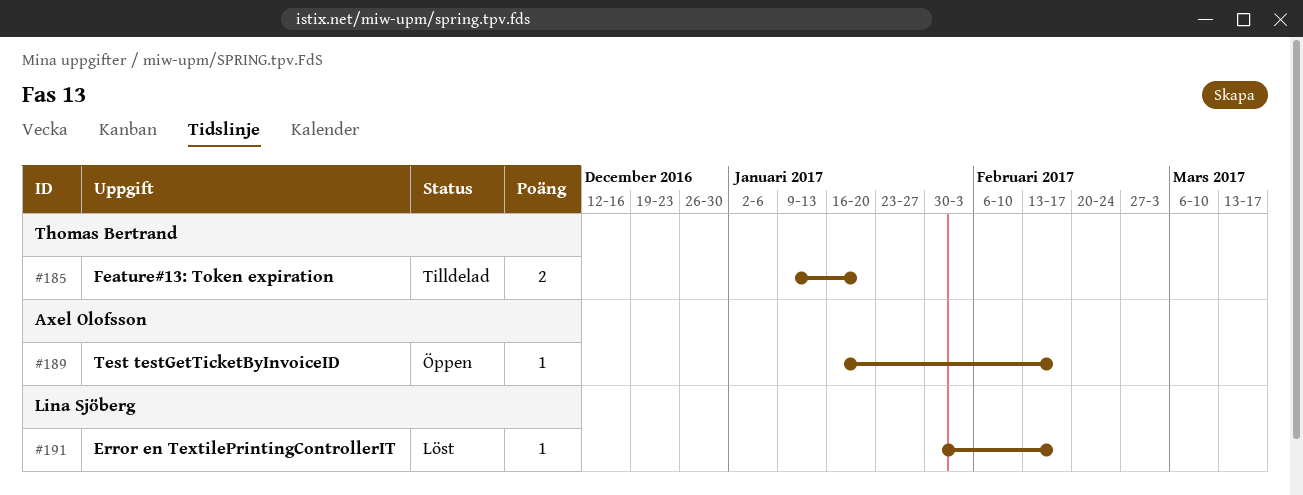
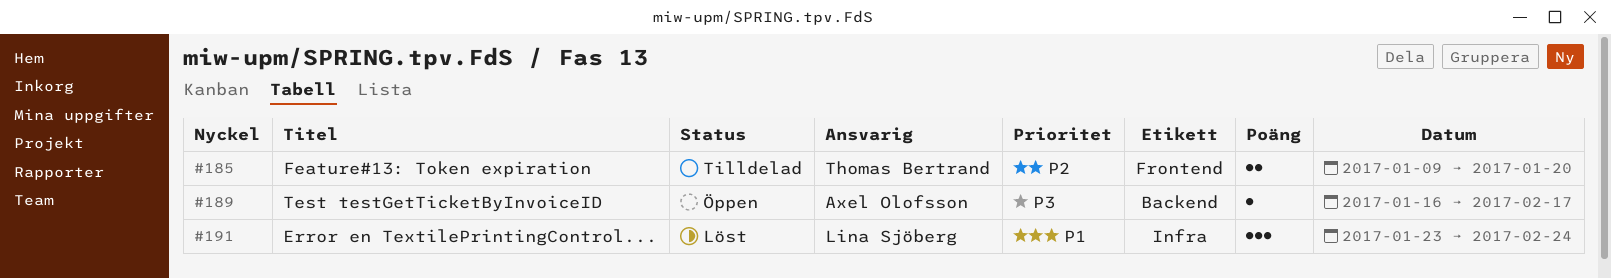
#191, estimate: 1 -> 3
#191, start: Jan 30 -> Jan 23
#191, due: Feb 17 -> Feb 24

